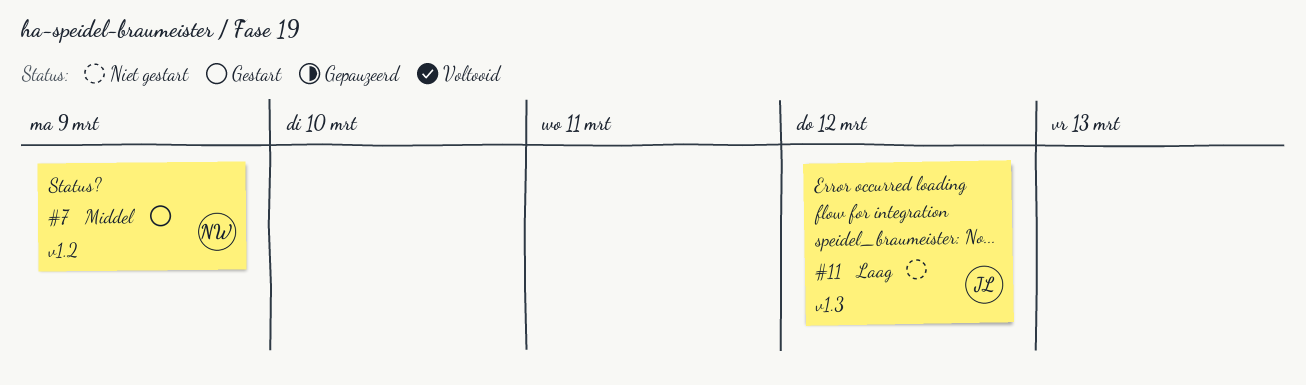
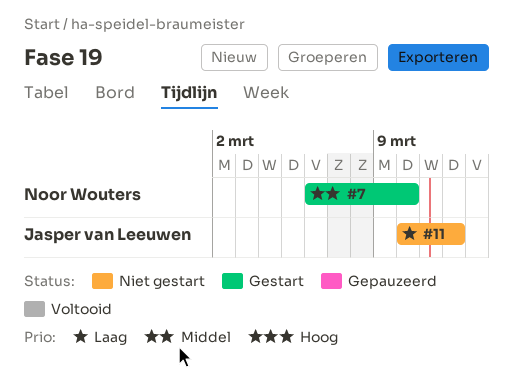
#7, due: Mar 9 -> Mar 10

